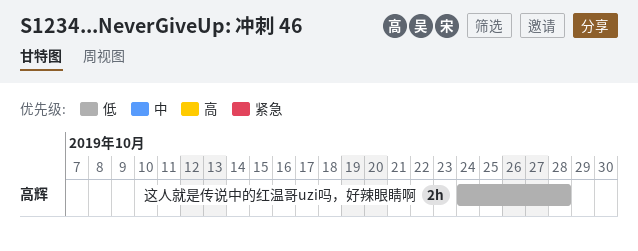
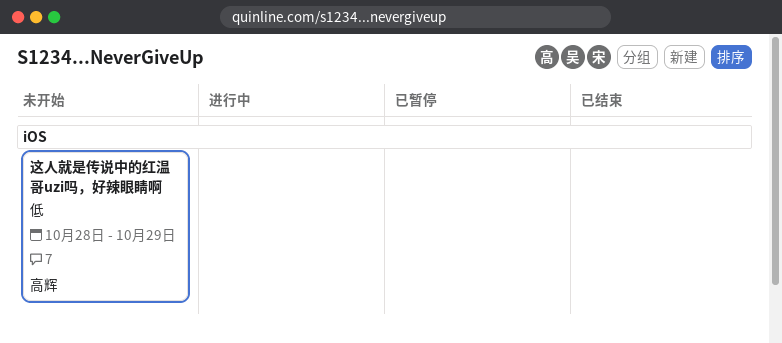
这人就是传说中的红温哥uzi吗，好辣眼睛啊, start: Oct 24 -> Oct 28
这人就是传说中的红温哥uzi吗，好辣眼睛啊, due: Oct 28 -> Oct 29

